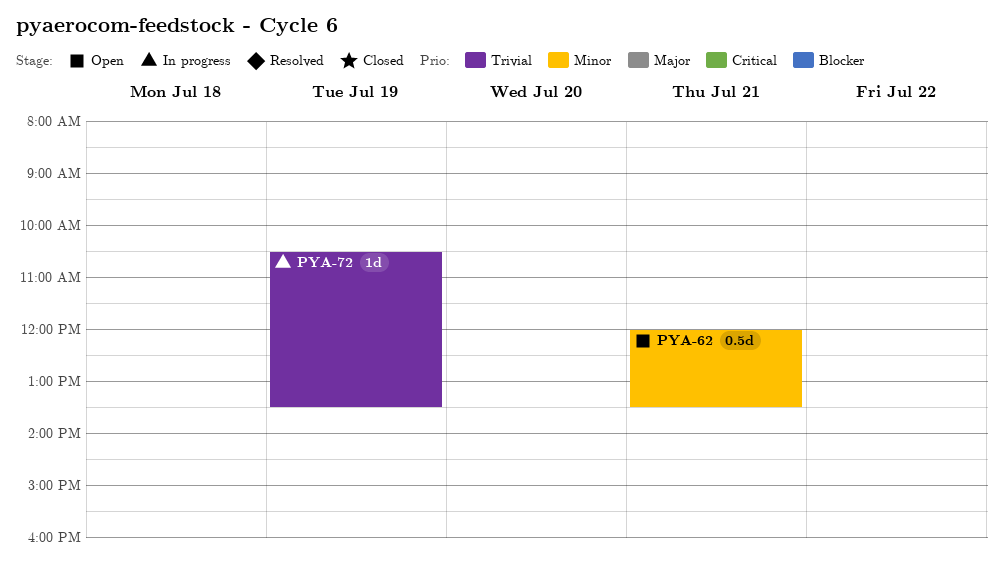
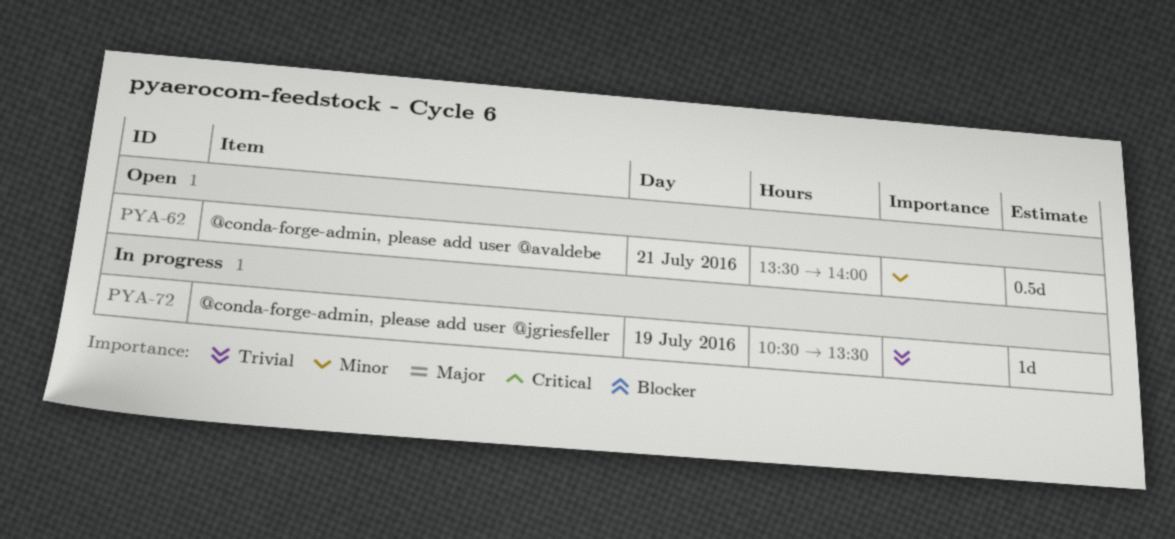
PYA-62, begins: 12:00 -> 13:30
PYA-62, ends: 13:30 -> 14:00

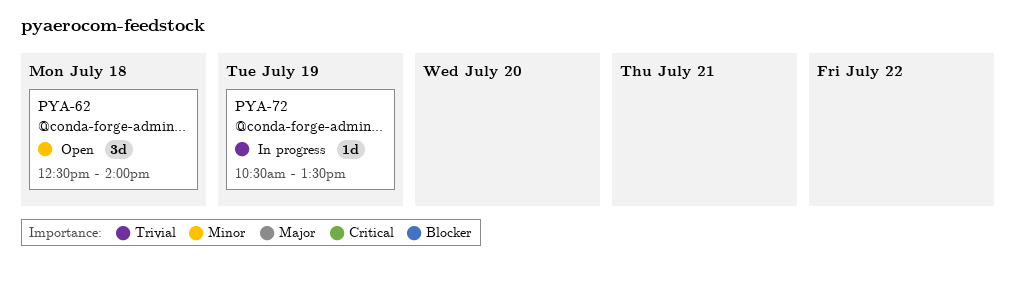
PYA-62, estimate: 0.5d -> 3d
PYA-62, day: Jul 21 -> Jul 18
PYA-62, begins: 13:30 -> 12:30

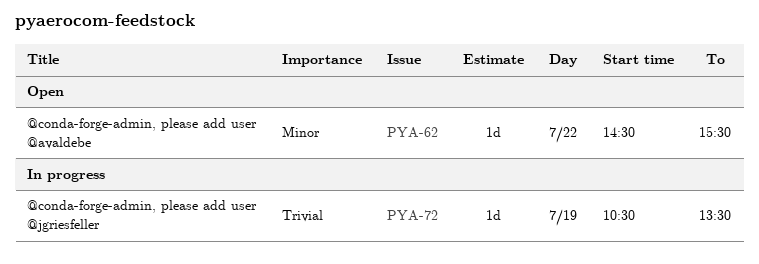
PYA-62, estimate: 3d -> 1d
PYA-62, day: Jul 18 -> Jul 22
PYA-62, begins: 12:30 -> 14:30
PYA-62, ends: 14:00 -> 15:30

